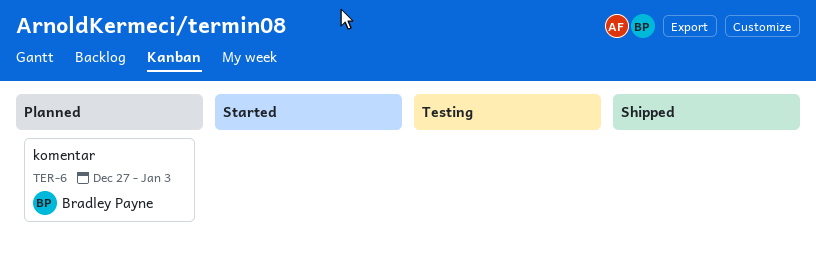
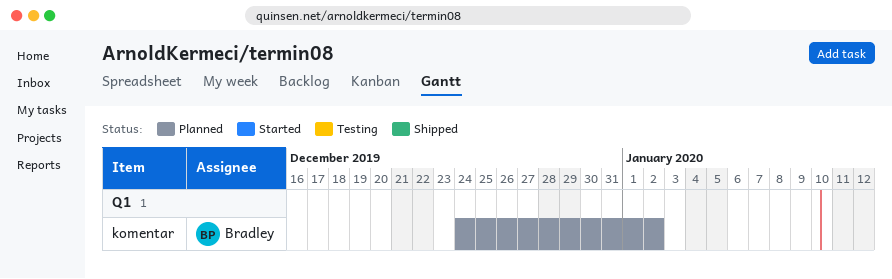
komentar, start: Dec 27 -> Dec 24
komentar, due: Jan 3 -> Jan 2

